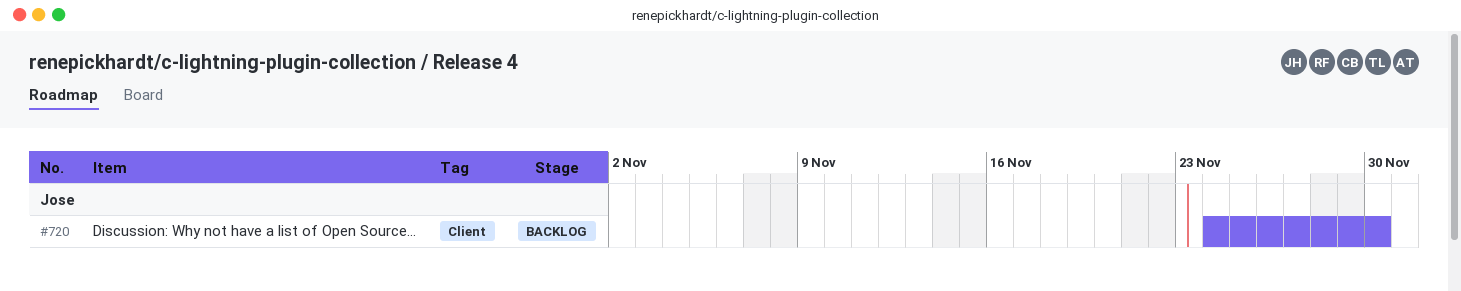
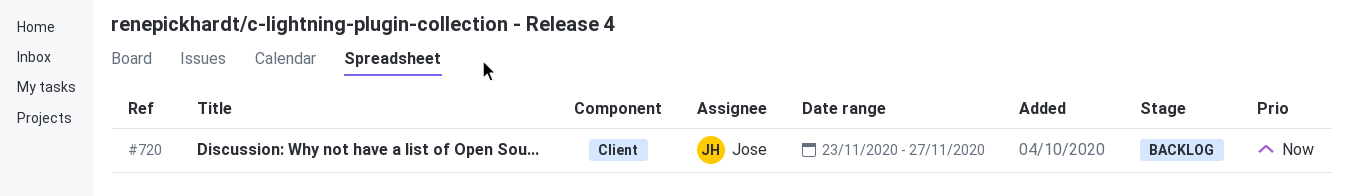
#720, start: Nov 24 -> Nov 23
#720, due: Nov 30 -> Nov 27

